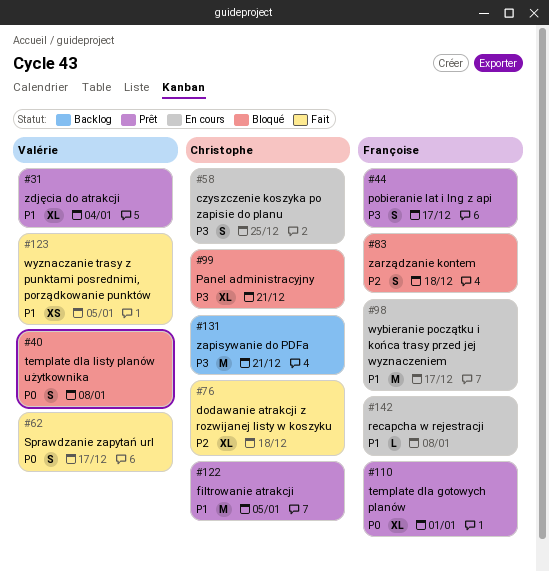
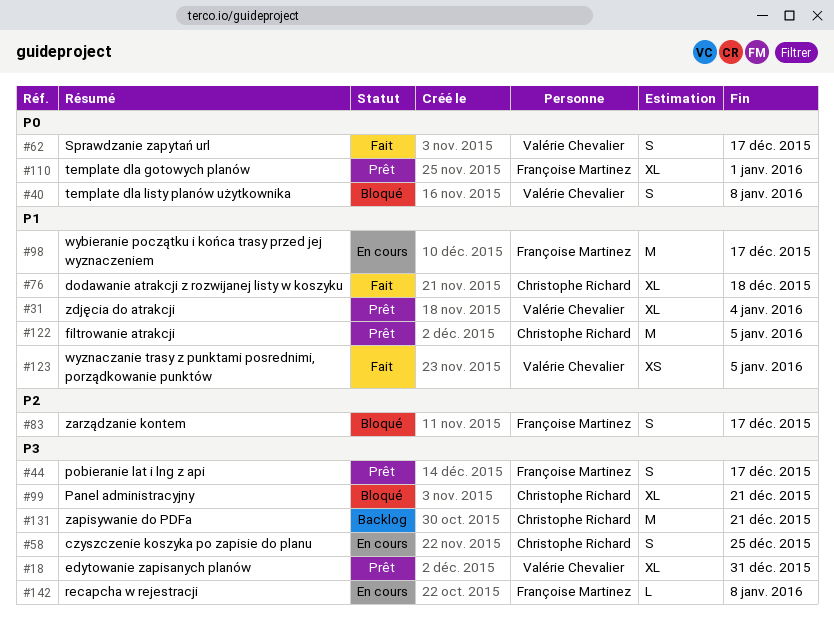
#18: none -> present
#76, priority: P2 -> P1
#83, due: Dec 18 -> Dec 17
#142, priority: P1 -> P3

